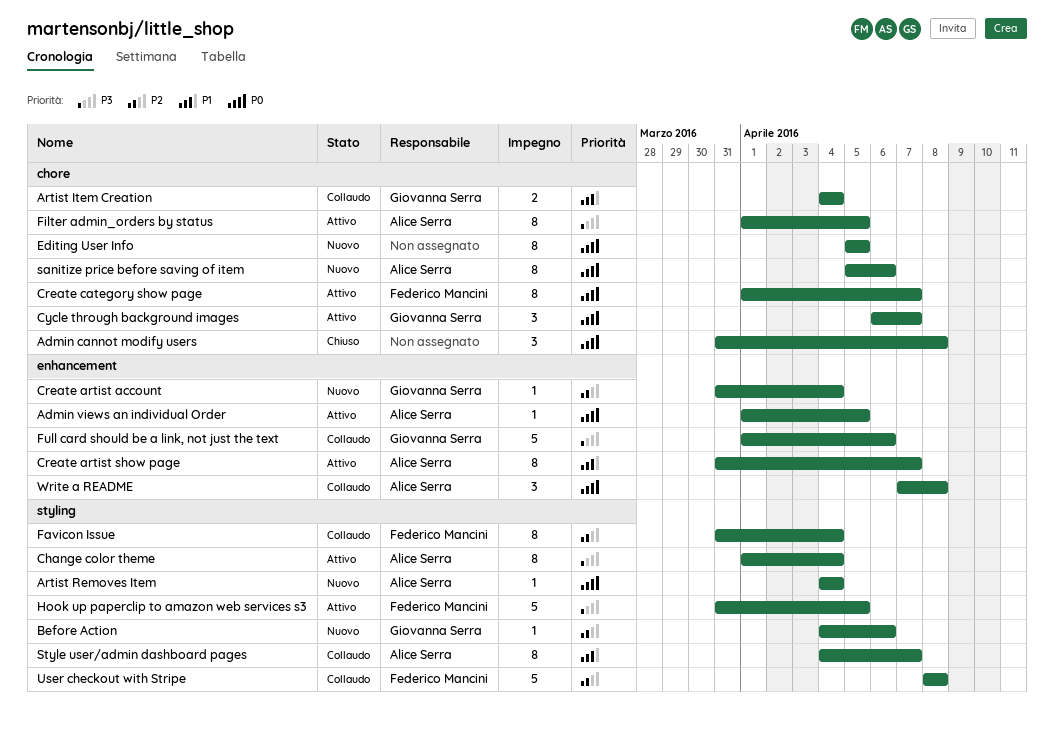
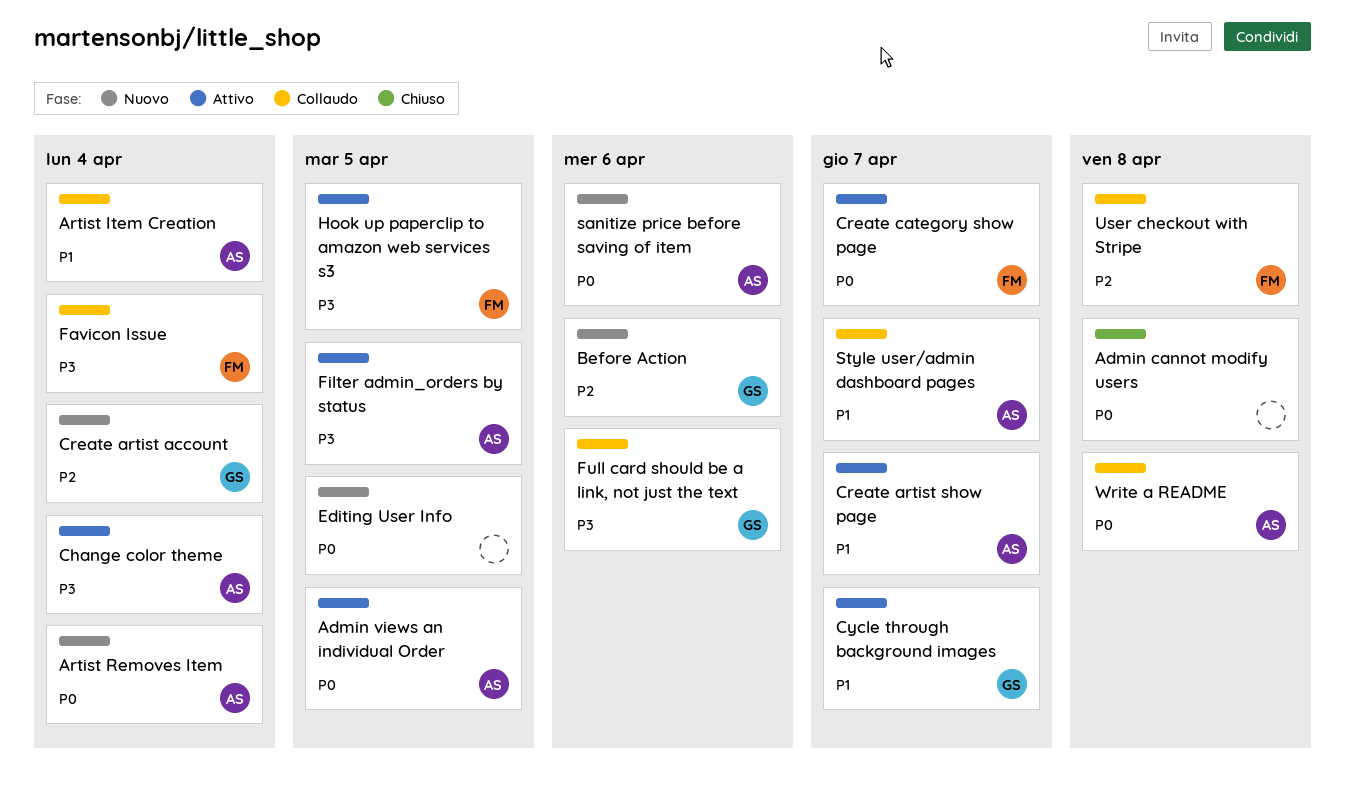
Artist Item Creation, owner: Giovanna Serra -> Alice Serra
Cycle through background images, priority: P0 -> P1
Favicon Issue, priority: P2 -> P3

